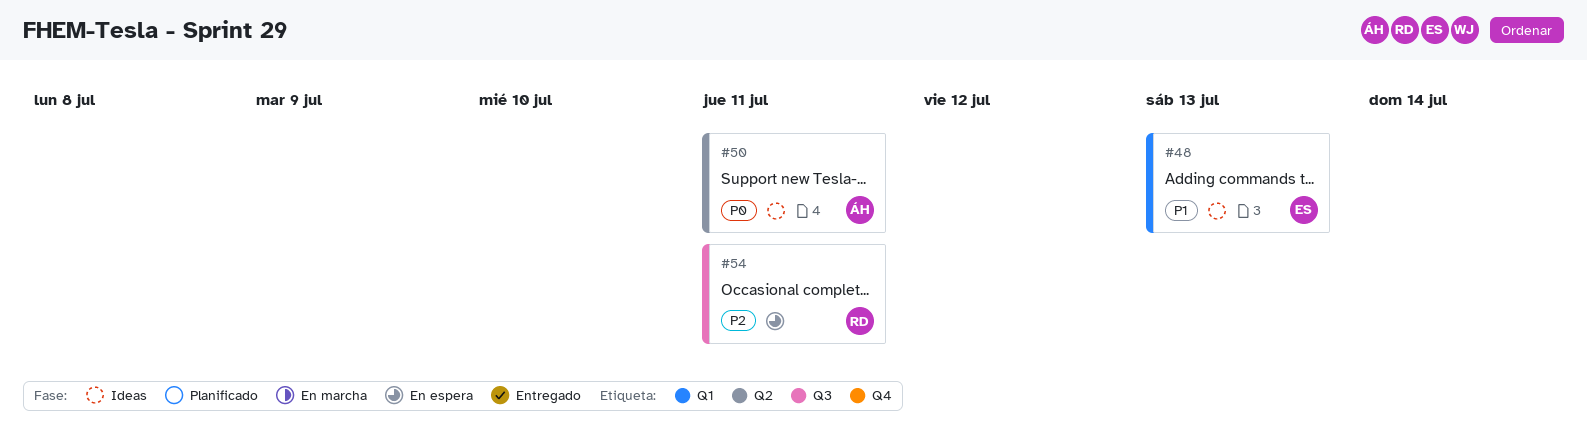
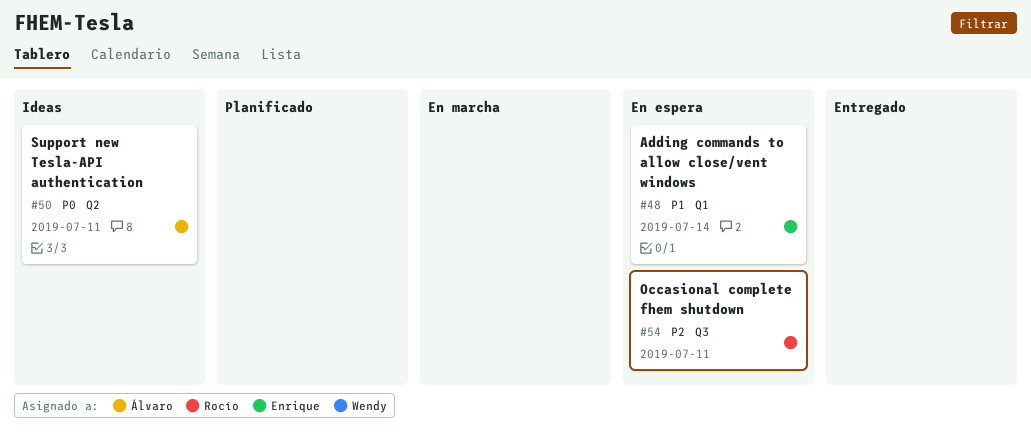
#48, status: Ideas -> En espera
#48, due: Jul 13 -> Jul 14

